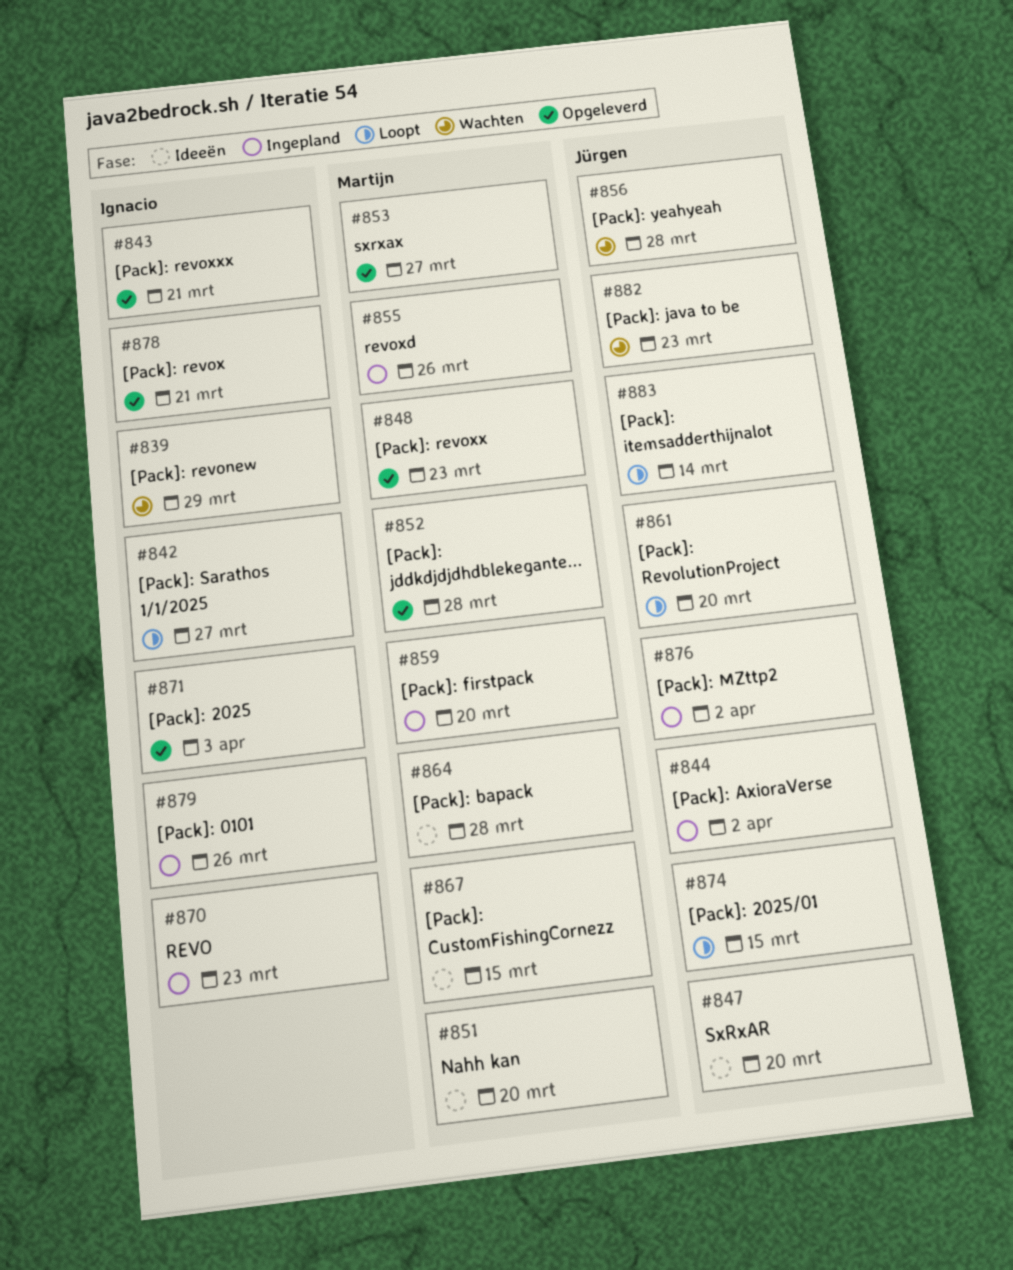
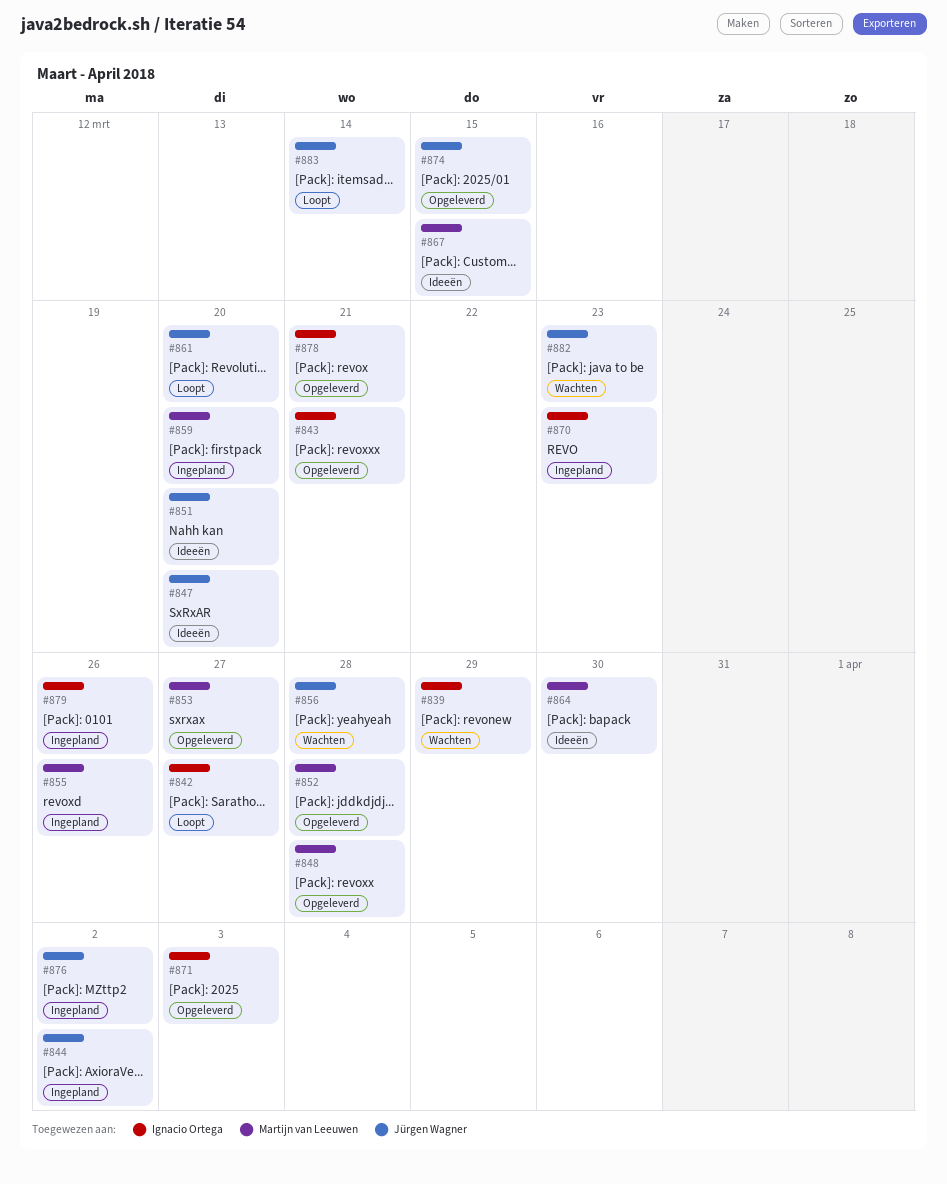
#848, due: Mar 23 -> Mar 28
#851, owner: Martijn van Leeuwen -> Jürgen Wagner
#864, due: Mar 28 -> Mar 30
#874, status: Loopt -> Opgeleverd

